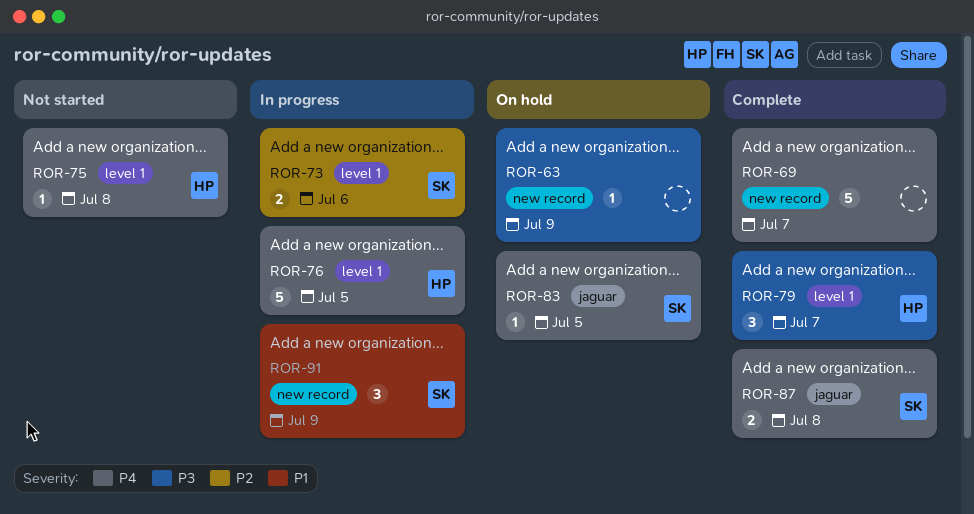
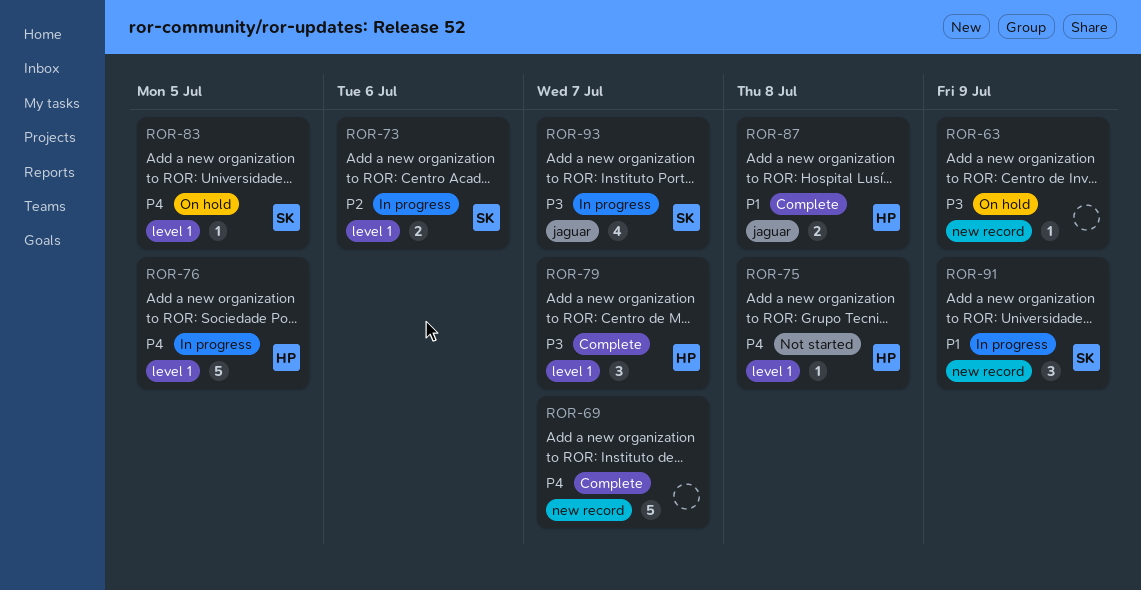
ROR-83, label: jaguar -> level 1
ROR-87, owner: SK -> HP
ROR-87, priority: P4 -> P1
ROR-93: none -> present

